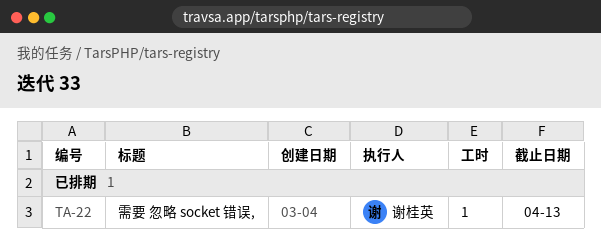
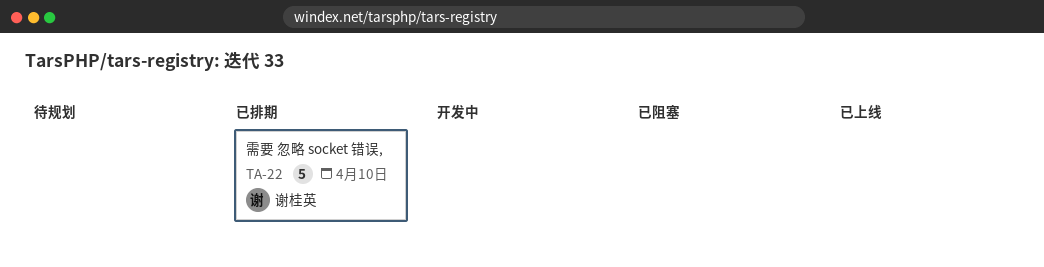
TA-22, estimate: 1 -> 5
TA-22, due: Apr 13 -> Apr 10

